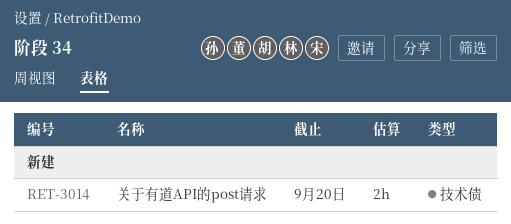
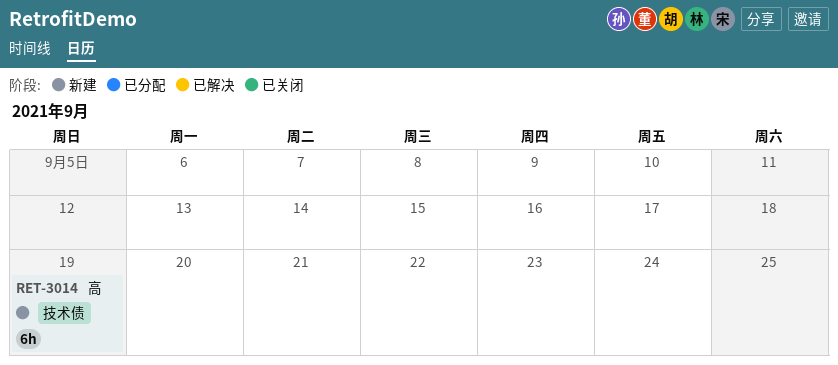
RET-3014, estimate: 2h -> 6h
RET-3014, due: Sep 20 -> Sep 19

